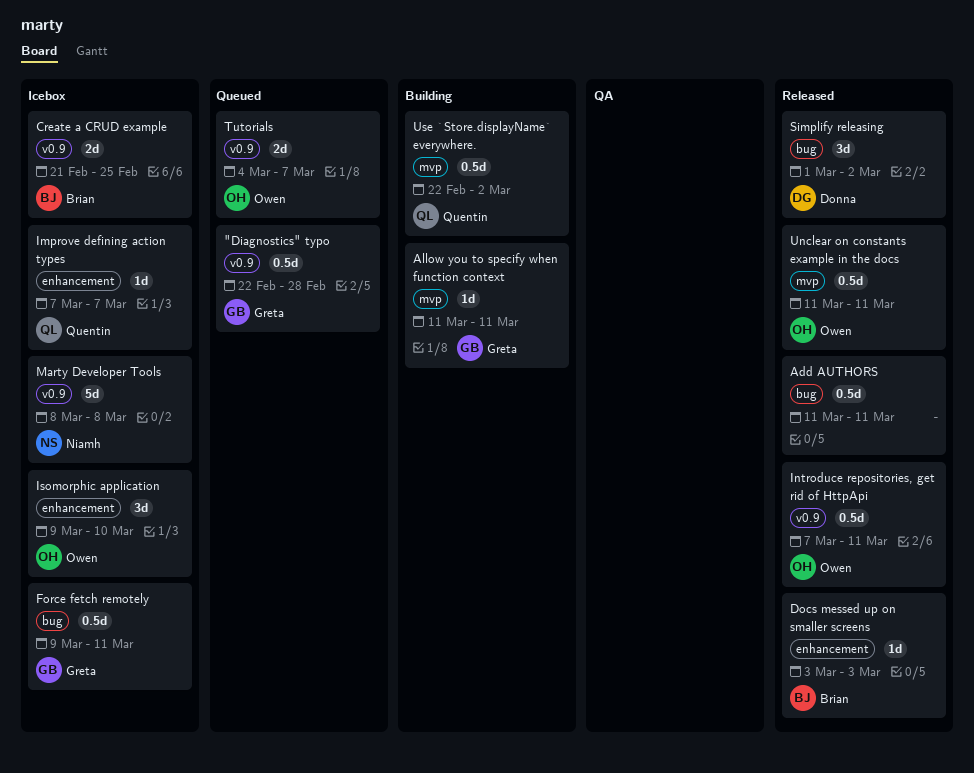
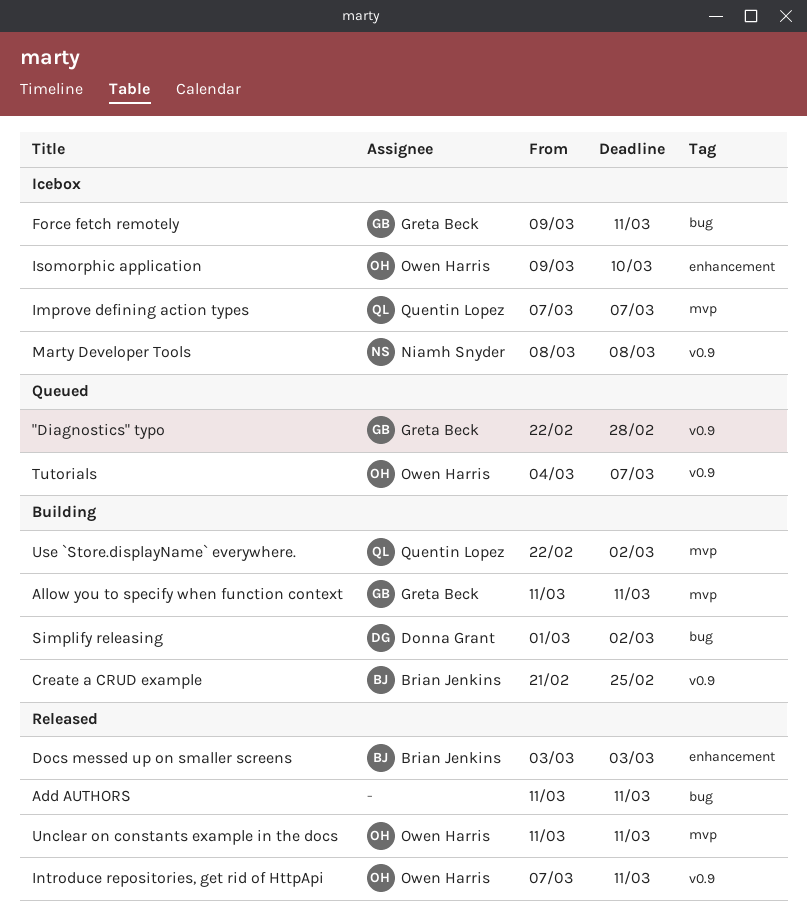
Create a CRUD example, status: Icebox -> Building
Improve defining action types, label: enhancement -> mvp
Simplify releasing, status: Released -> Building

